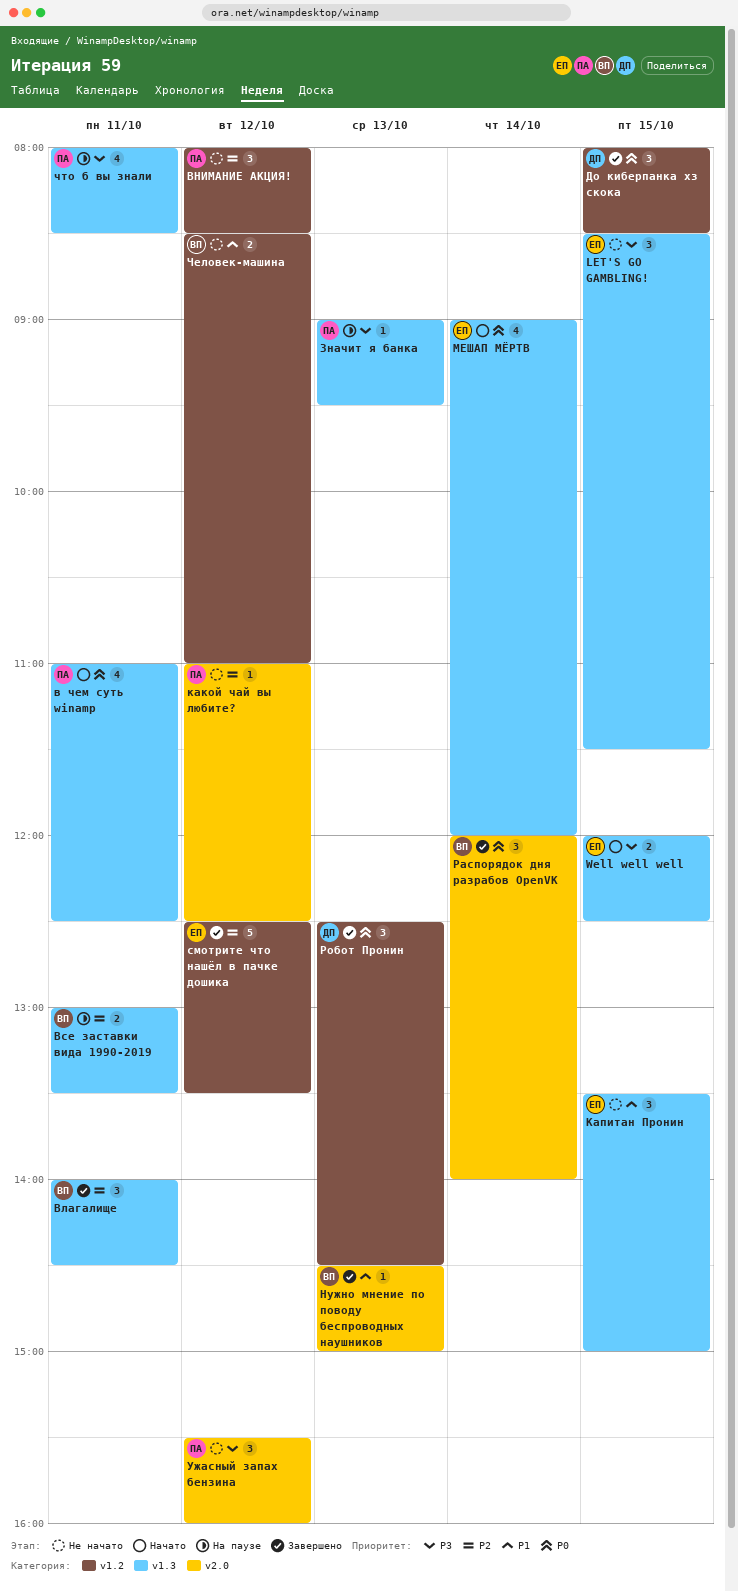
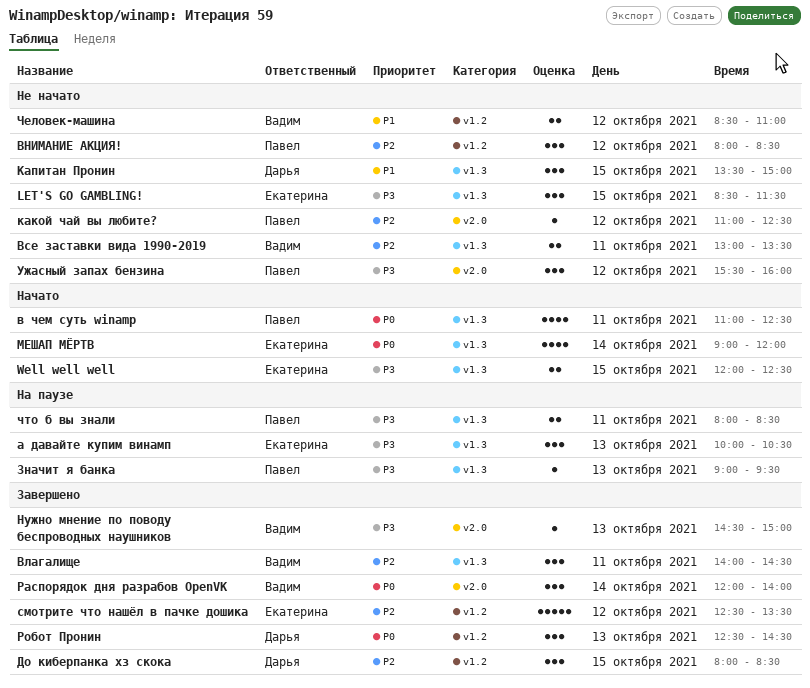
а давайте купим винамп: none -> present
Все заставки вида 1990-2019, status: На паузе -> Не начато
До киберпанка хз скока, priority: P0 -> P2
Капитан Пронин, owner: Екатерина -> Дарья
Нужно мнение по поводу беспроводных наушников, priority: P1 -> P3
что б вы знали, estimate: 4 -> 2

